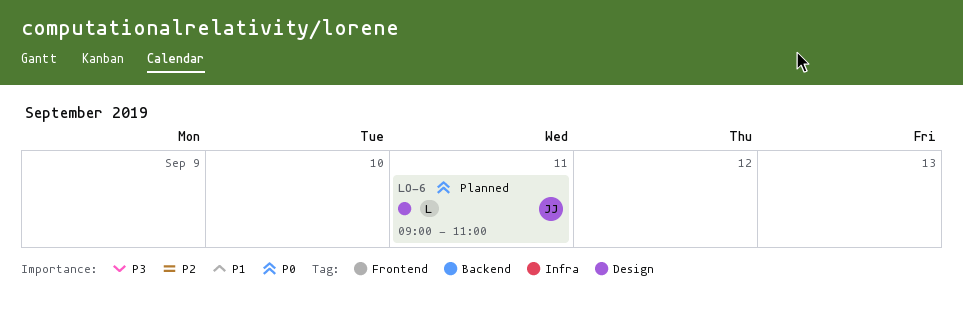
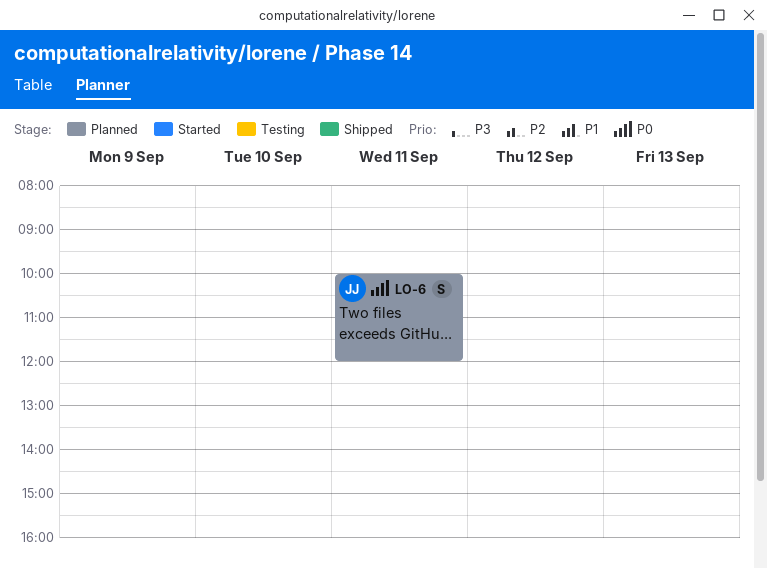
LO-6, estimate: L -> S
LO-6, begins: 09:00 -> 10:00
LO-6, ends: 11:00 -> 12:00

